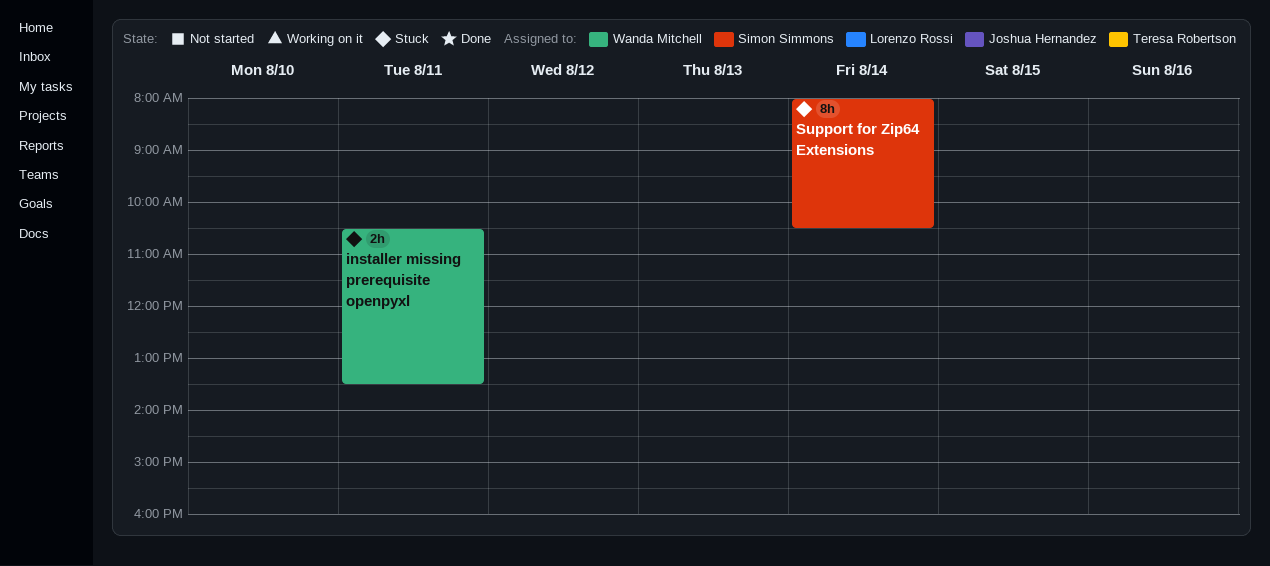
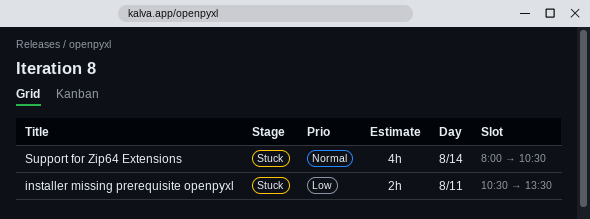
Support for Zip64 Extensions, estimate: 8h -> 4h

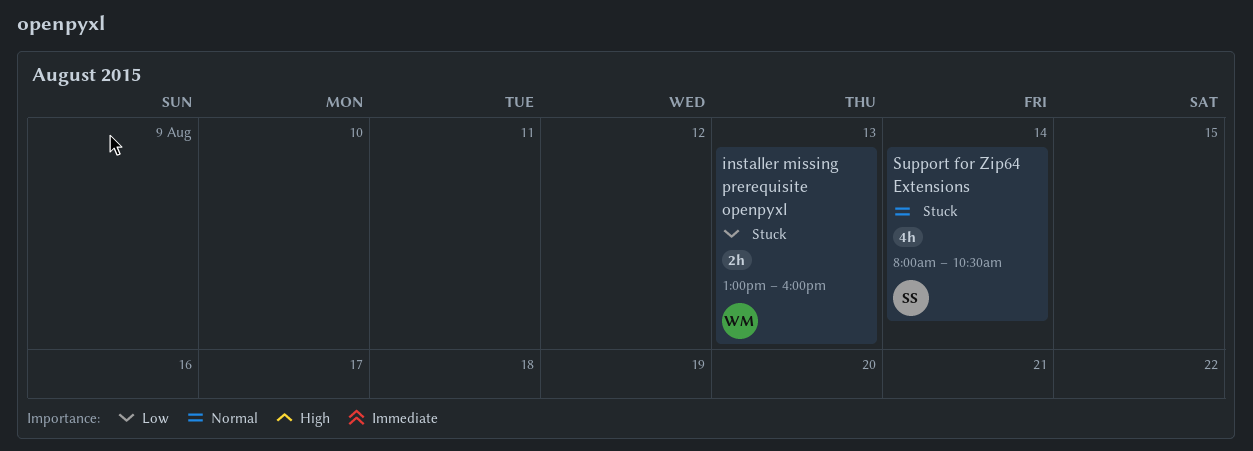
installer missing prerequisite openpyxl, day: Aug 11 -> Aug 13
installer missing prerequisite openpyxl, begins: 10:30 -> 13:00
installer missing prerequisite openpyxl, ends: 13:30 -> 16:00

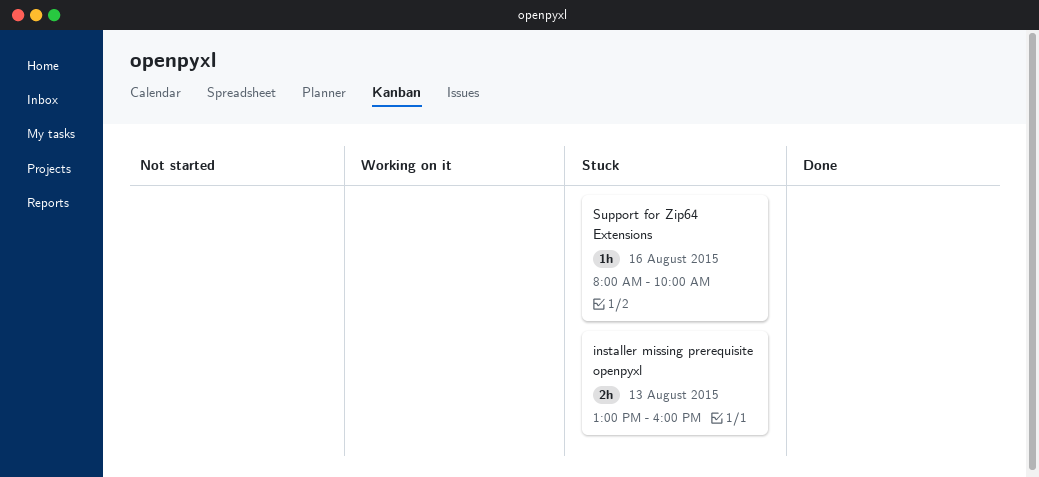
Support for Zip64 Extensions, estimate: 4h -> 1h
Support for Zip64 Extensions, day: Aug 14 -> Aug 16
Support for Zip64 Extensions, ends: 10:30 -> 10:00

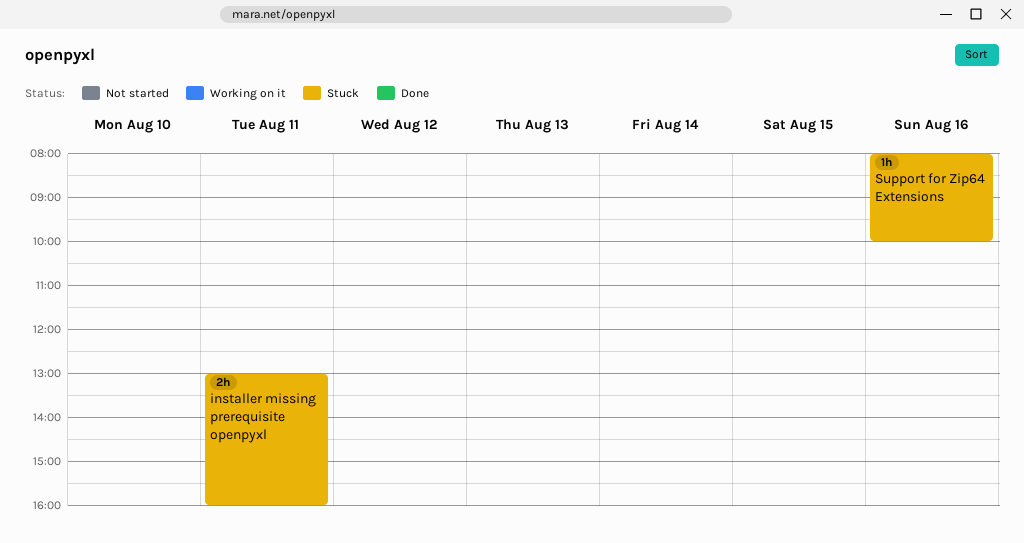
installer missing prerequisite openpyxl, day: Aug 13 -> Aug 11

